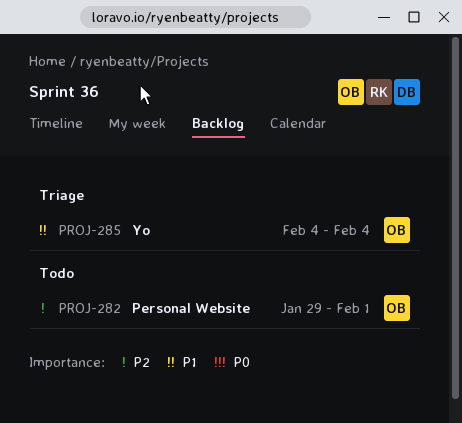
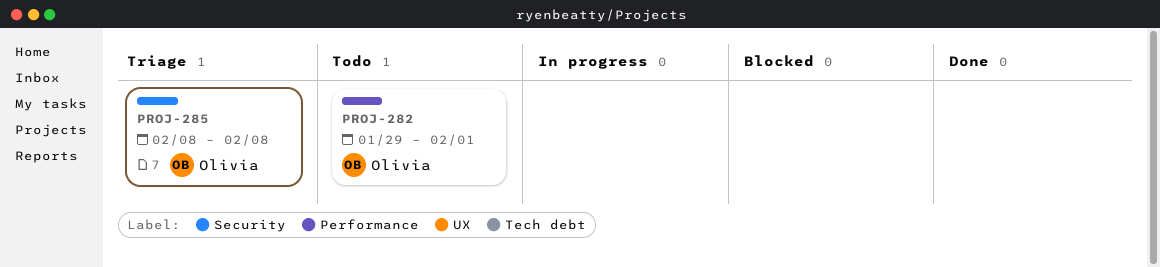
PROJ-285, start: Feb 4 -> Feb 8
PROJ-285, due: Feb 4 -> Feb 8

